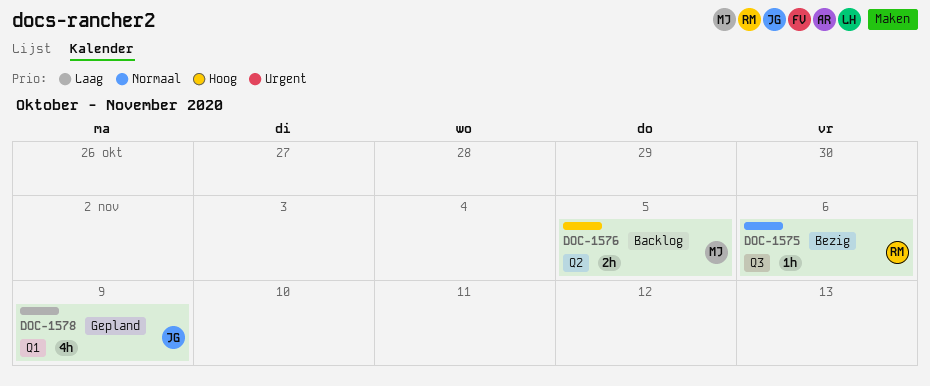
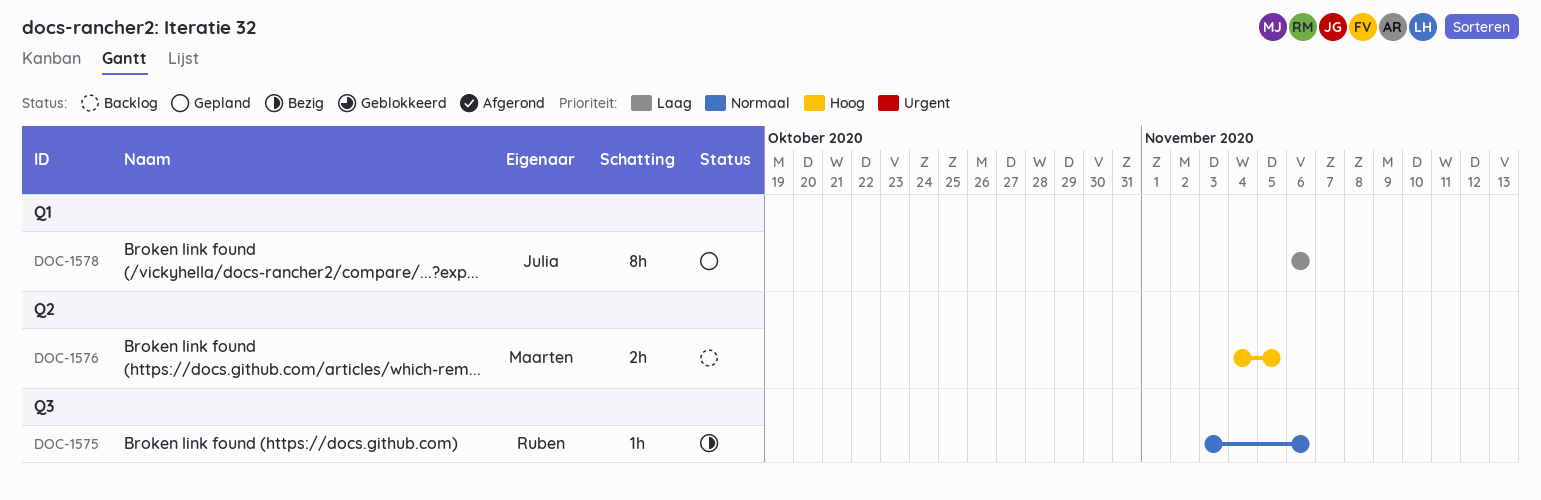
DOC-1578, estimate: 4h -> 8h
DOC-1578, due: Nov 9 -> Nov 6

